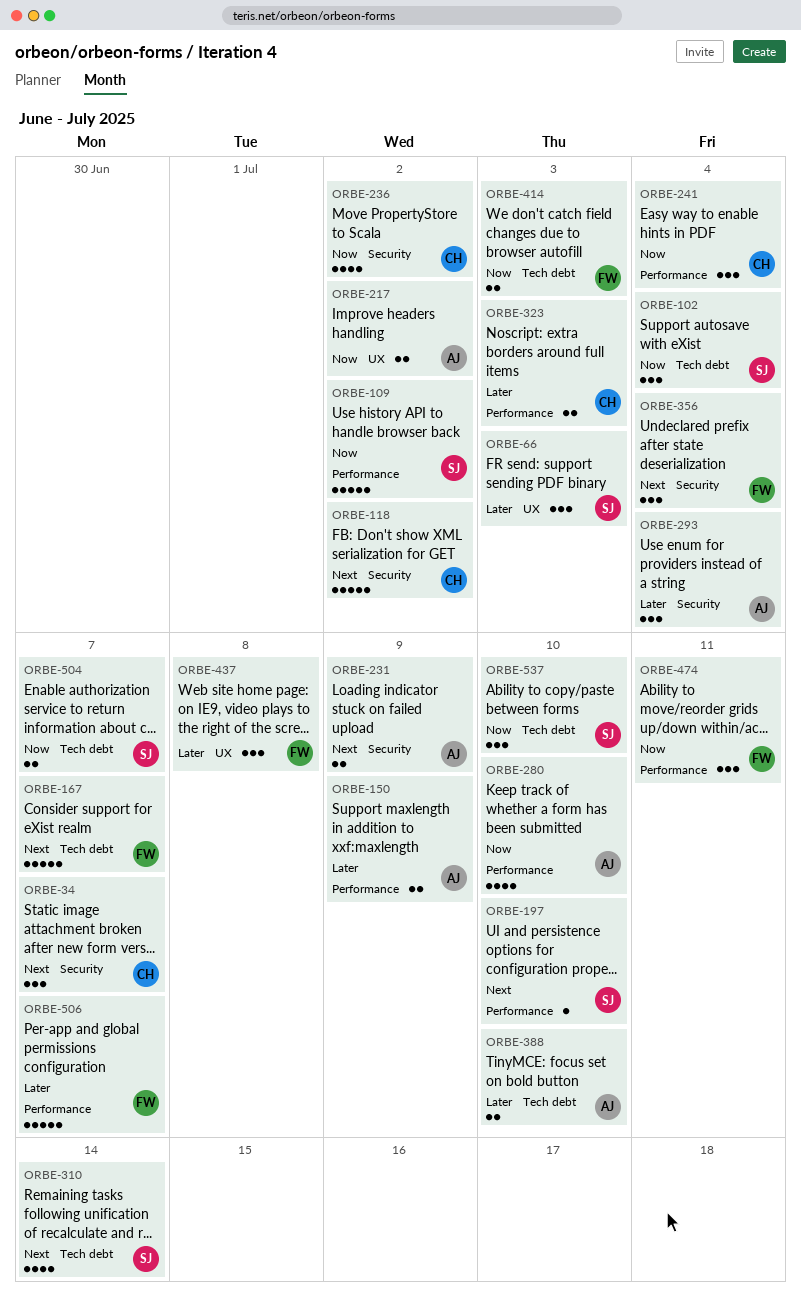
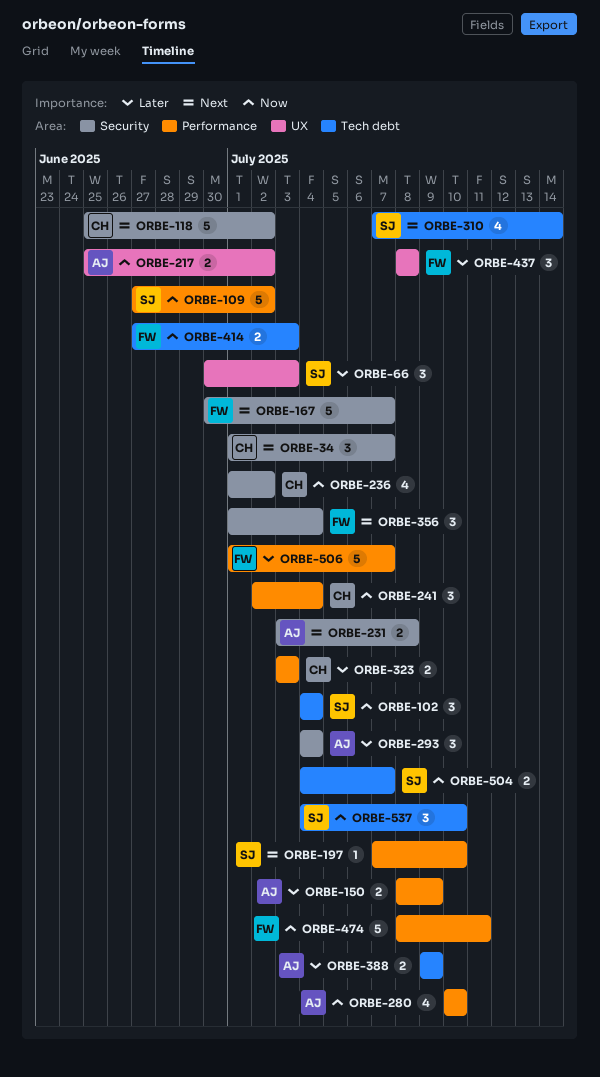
ORBE-167, label: Tech debt -> Security
ORBE-231, due: Jul 9 -> Jul 8
ORBE-388, due: Jul 10 -> Jul 9
ORBE-474, estimate: 3 -> 5

